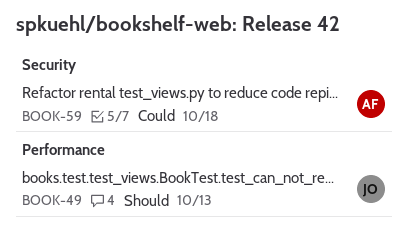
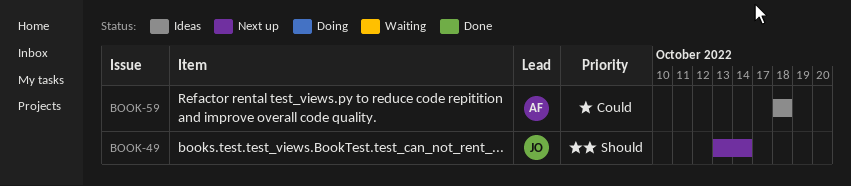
BOOK-49, due: Oct 13 -> Oct 14

